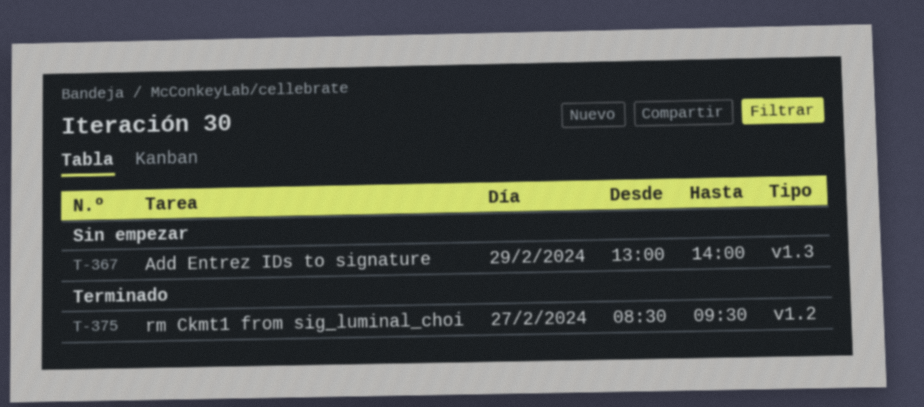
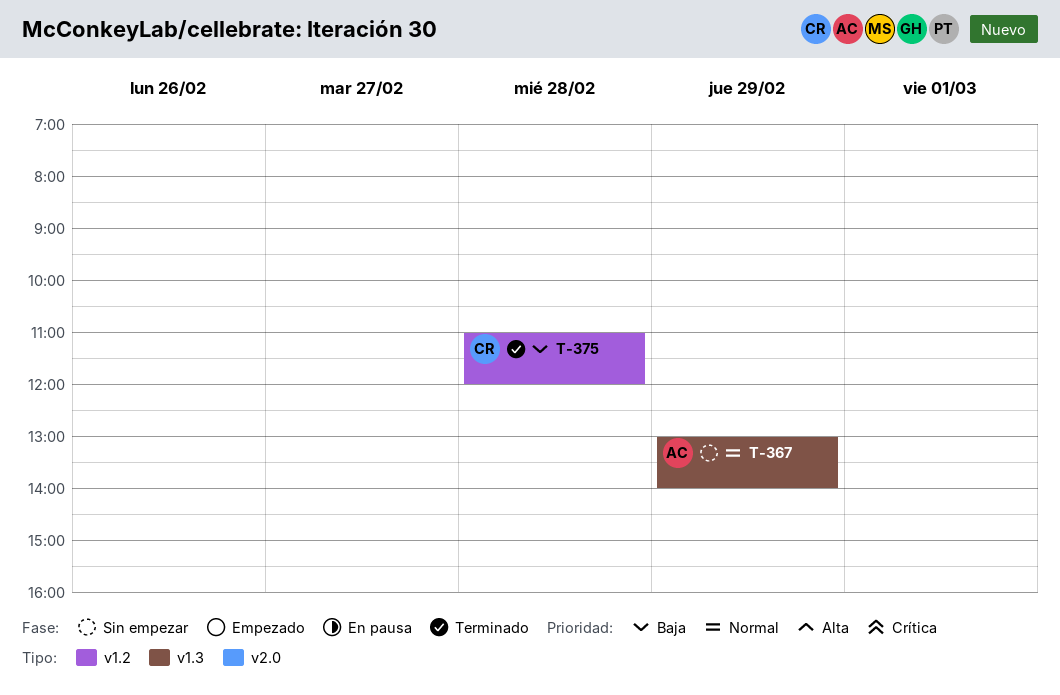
T-375, day: Feb 27 -> Feb 28
T-375, begins: 08:30 -> 11:00
T-375, ends: 09:30 -> 12:00

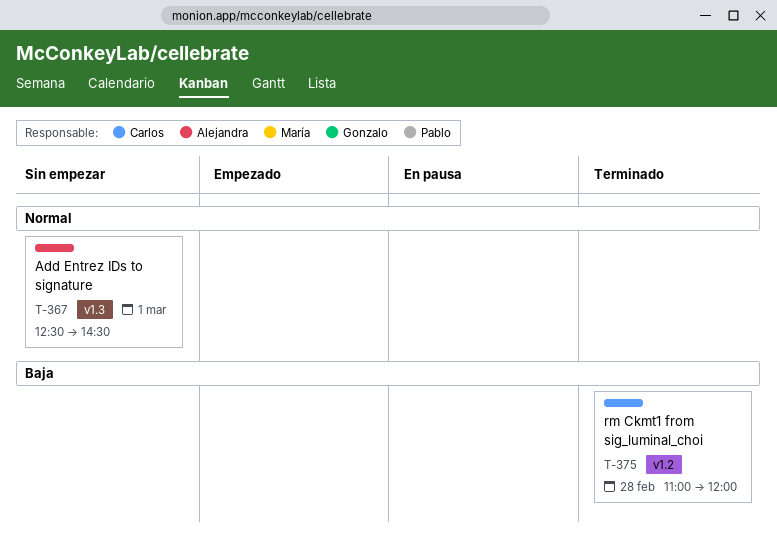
T-367, day: Feb 29 -> Mar 1
T-367, begins: 13:00 -> 12:30
T-367, ends: 14:00 -> 14:30

